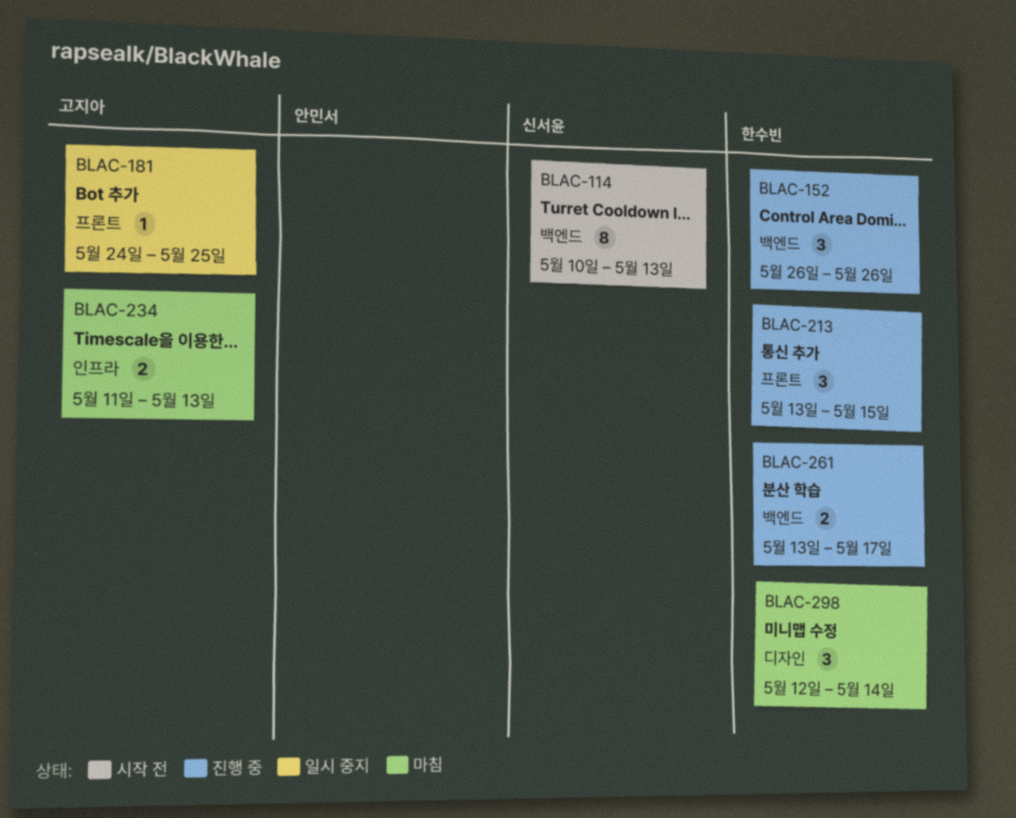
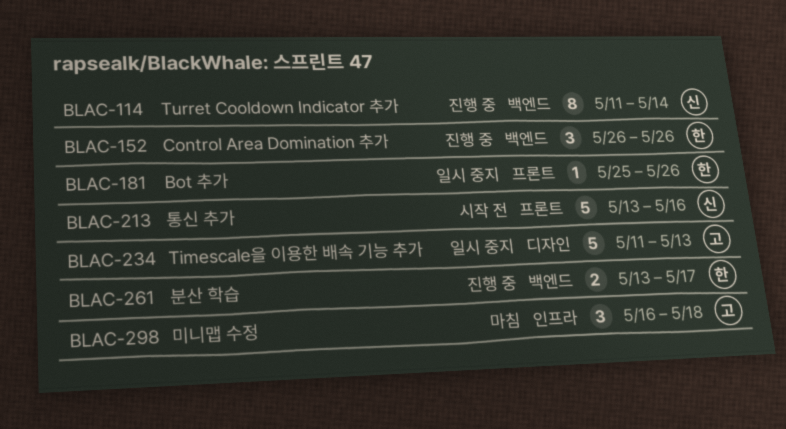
BLAC-114, status: 시작 전 -> 진행 중
BLAC-114, start: May 10 -> May 11
BLAC-114, due: May 13 -> May 14
BLAC-181, owner: 고지아 -> 한수빈
BLAC-181, start: May 24 -> May 25
BLAC-181, due: May 25 -> May 26
BLAC-213, status: 진행 중 -> 시작 전
BLAC-213, owner: 한수빈 -> 신서윤
BLAC-213, estimate: 3 -> 5
BLAC-213, due: May 15 -> May 16
BLAC-234, status: 마침 -> 일시 중지
BLAC-234, label: 인프라 -> 디자인
BLAC-234, estimate: 2 -> 5
BLAC-298, owner: 한수빈 -> 고지아
BLAC-298, label: 디자인 -> 인프라
BLAC-298, start: May 12 -> May 16
BLAC-298, due: May 14 -> May 18

